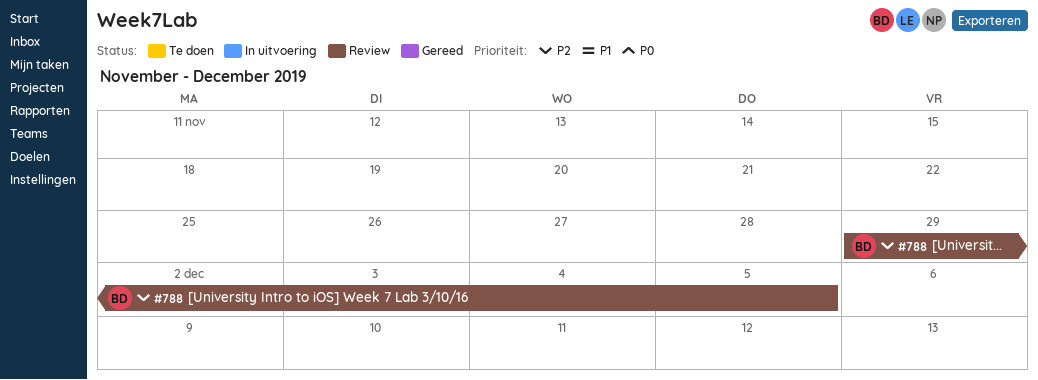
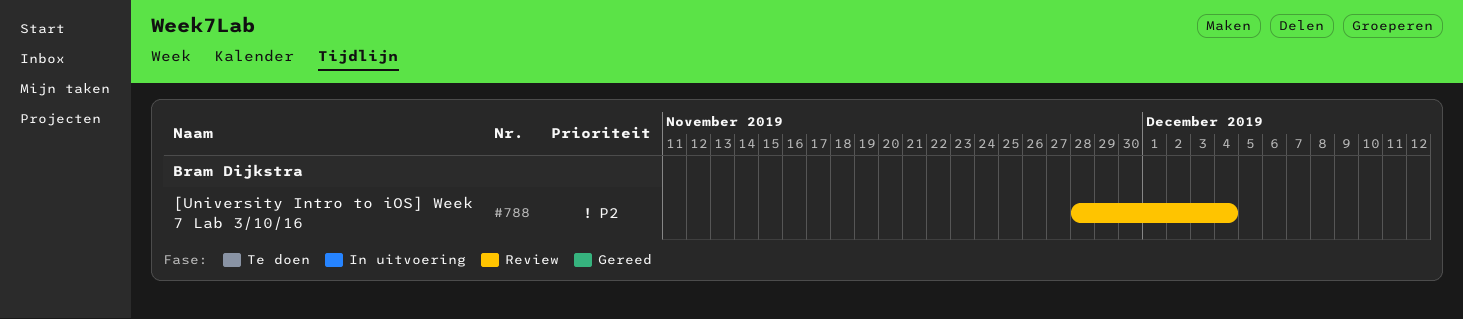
#788, start: Nov 29 -> Nov 28
#788, due: Dec 5 -> Dec 4

